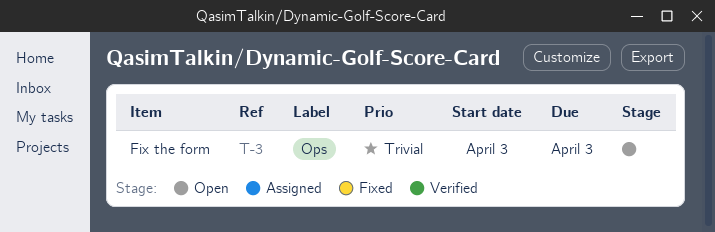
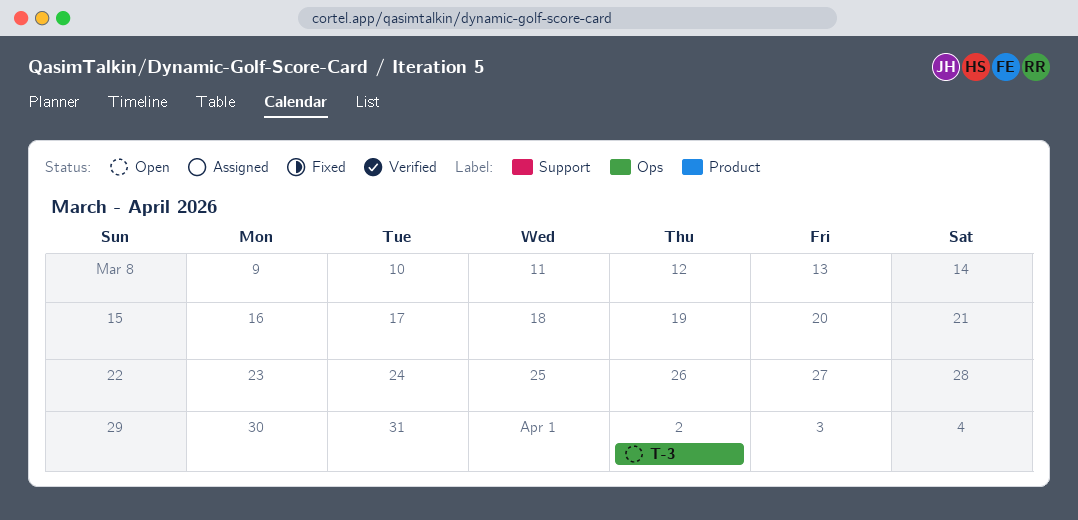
T-3, start: Apr 3 -> Apr 2
T-3, due: Apr 3 -> Apr 2

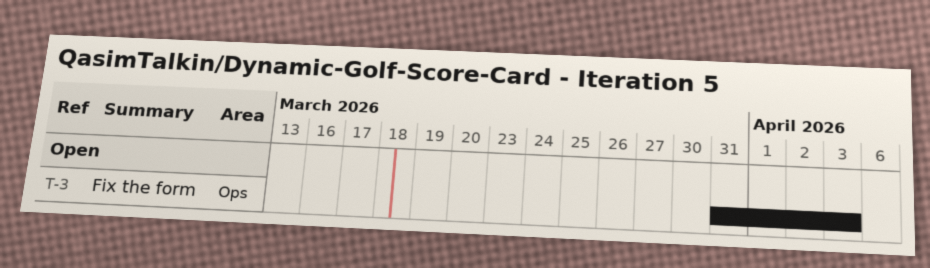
T-3, start: Apr 2 -> Mar 31
T-3, due: Apr 2 -> Apr 3

